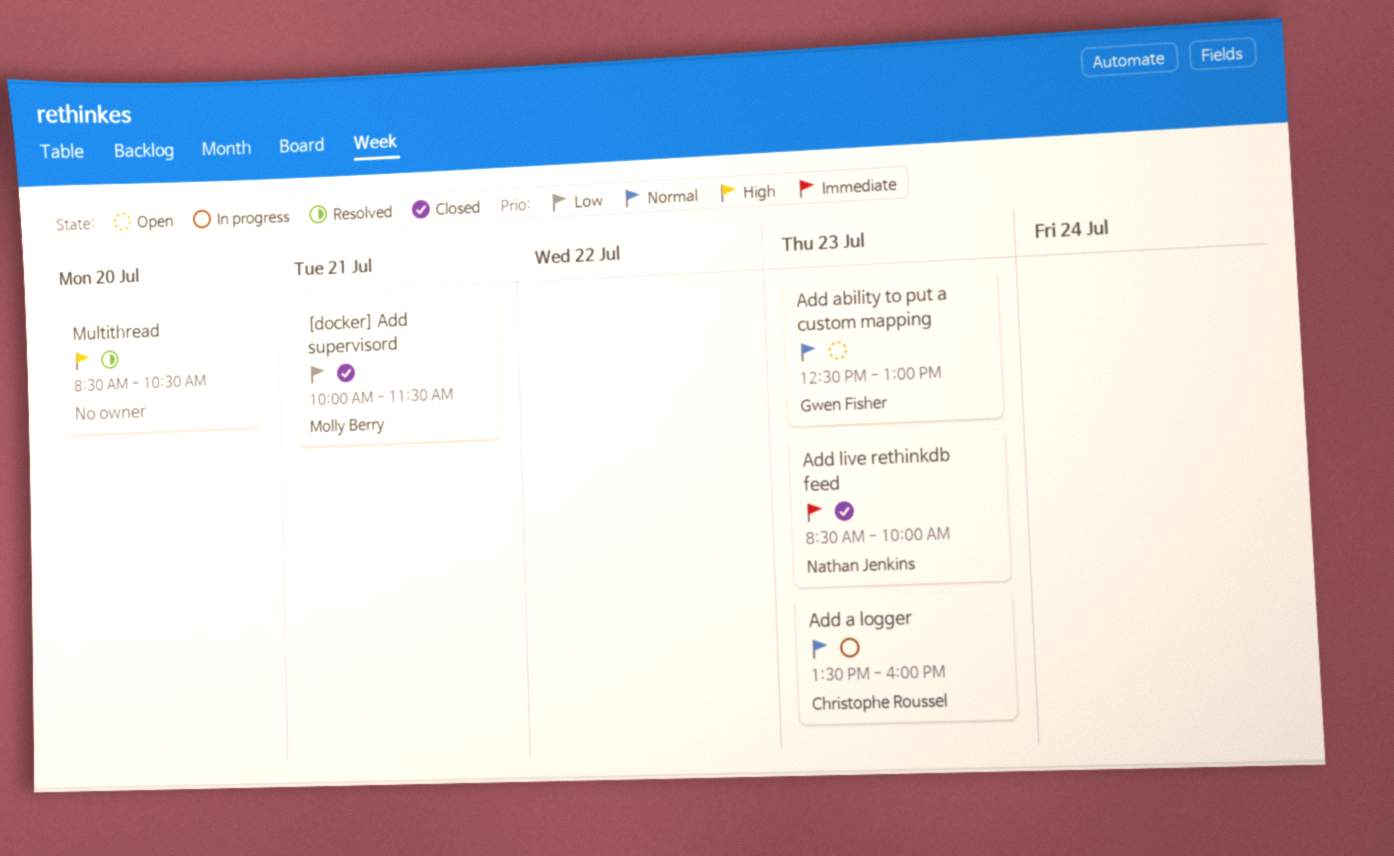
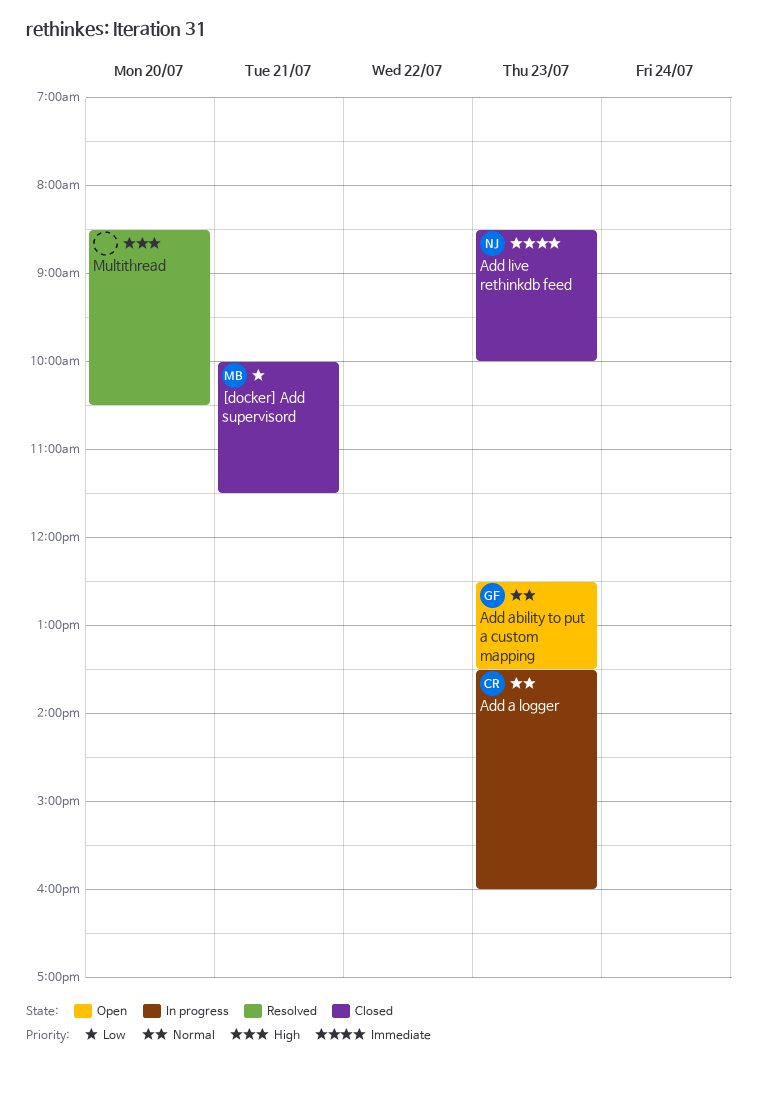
Add ability to put a custom mapping, ends: 13:00 -> 13:30

